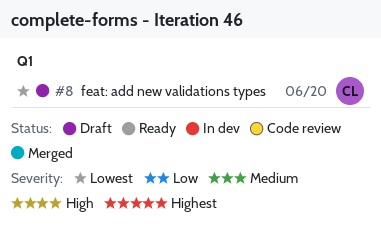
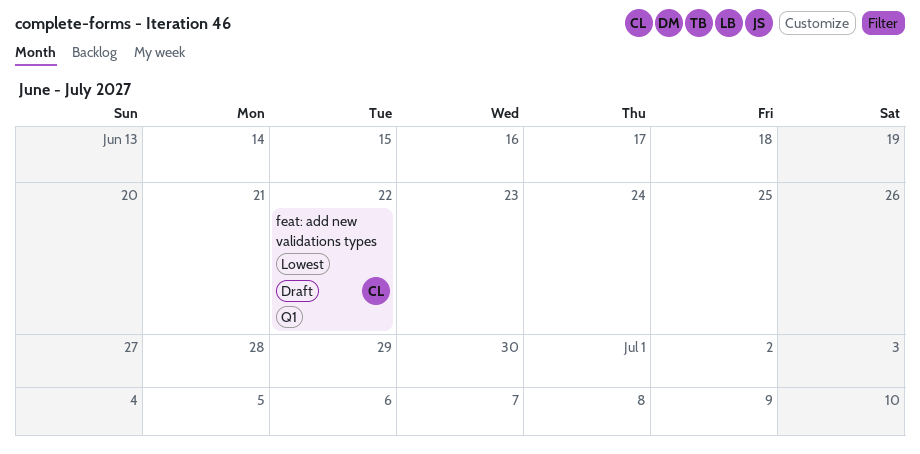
feat: add new validations types, due: Jun 20 -> Jun 22

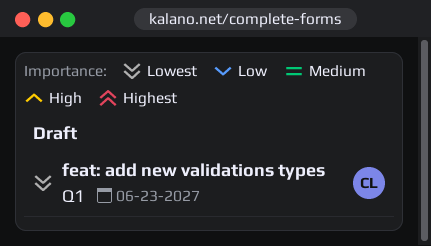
feat: add new validations types, due: Jun 22 -> Jun 23

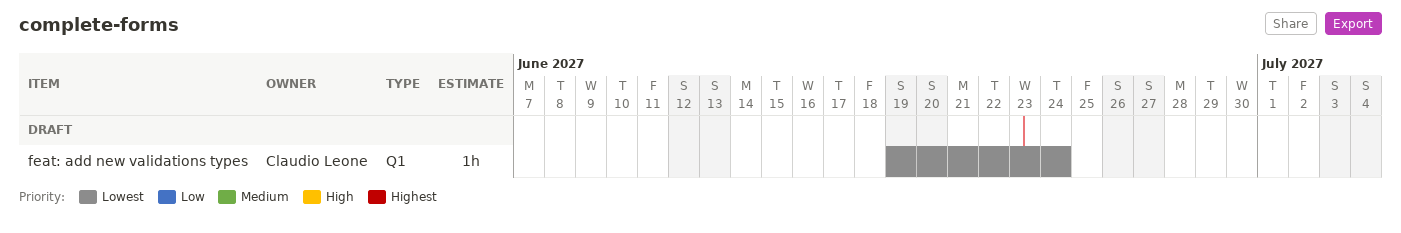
feat: add new validations types, due: Jun 23 -> Jun 24

